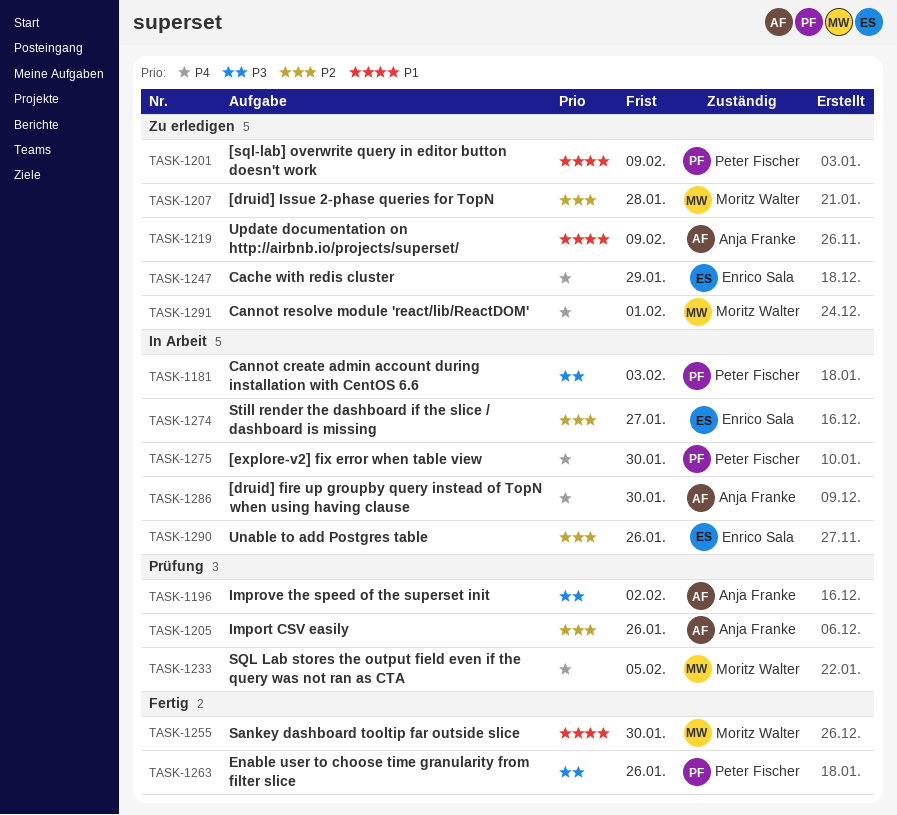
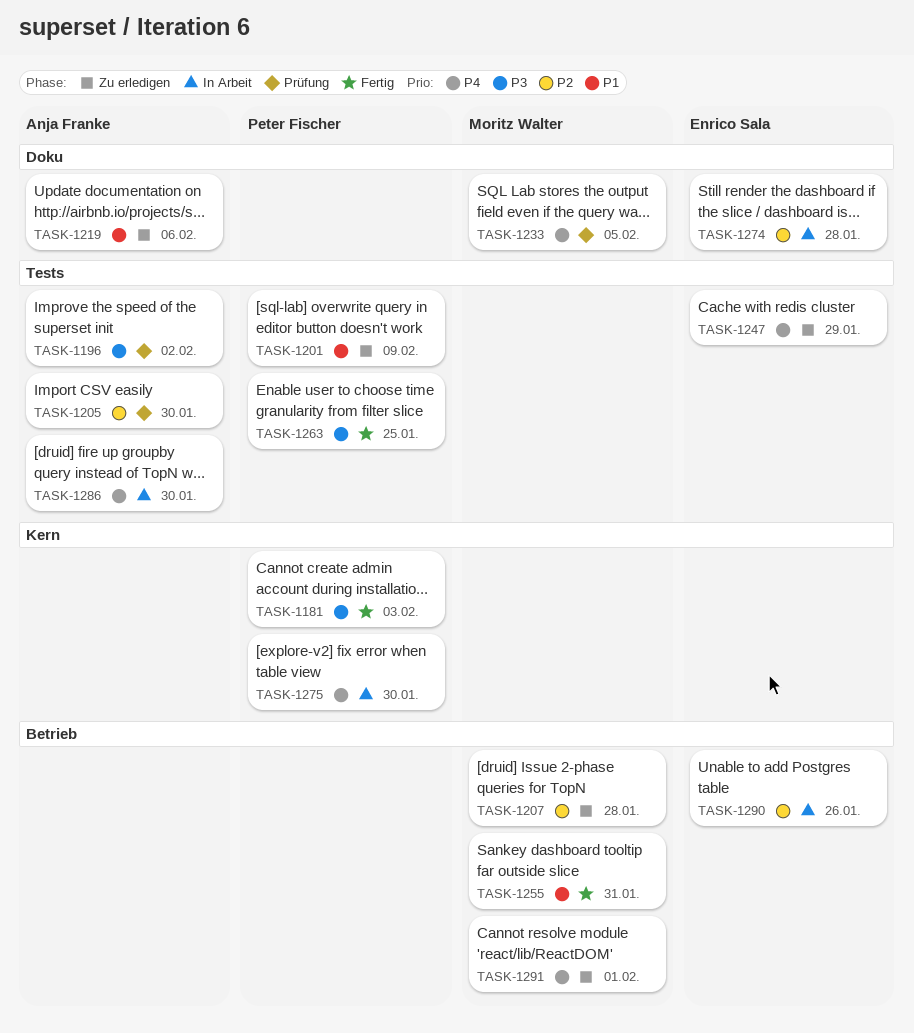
TASK-1181, status: In Arbeit -> Fertig
TASK-1205, due: Jan 26 -> Jan 30
TASK-1219, due: Feb 9 -> Feb 6
TASK-1255, due: Jan 30 -> Jan 31
TASK-1263, due: Jan 26 -> Jan 25
TASK-1274, due: Jan 27 -> Jan 28

